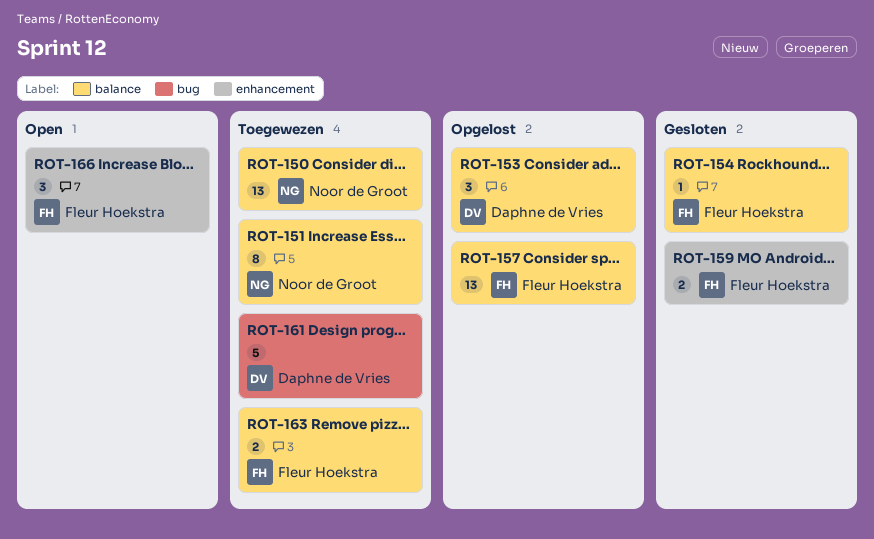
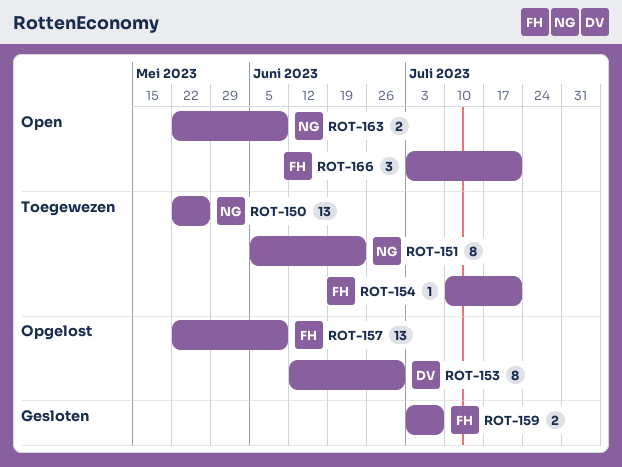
ROT-153, estimate: 3 -> 8
ROT-154, status: Gesloten -> Toegewezen
ROT-161: present -> none
ROT-163, status: Toegewezen -> Open
ROT-163, owner: Fleur Hoekstra -> Noor de Groot

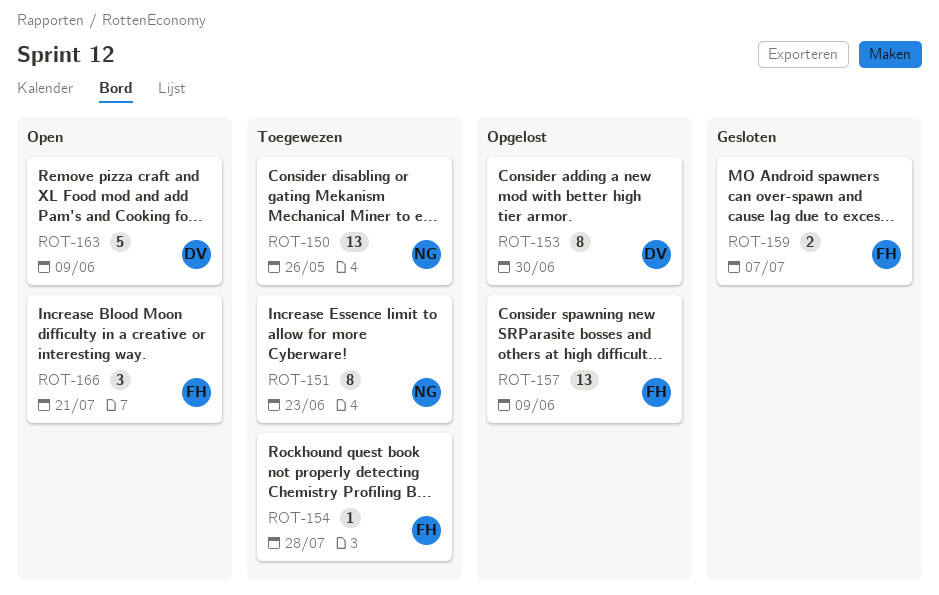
ROT-154, due: Jul 21 -> Jul 28
ROT-163, owner: NG -> DV
ROT-163, estimate: 2 -> 5

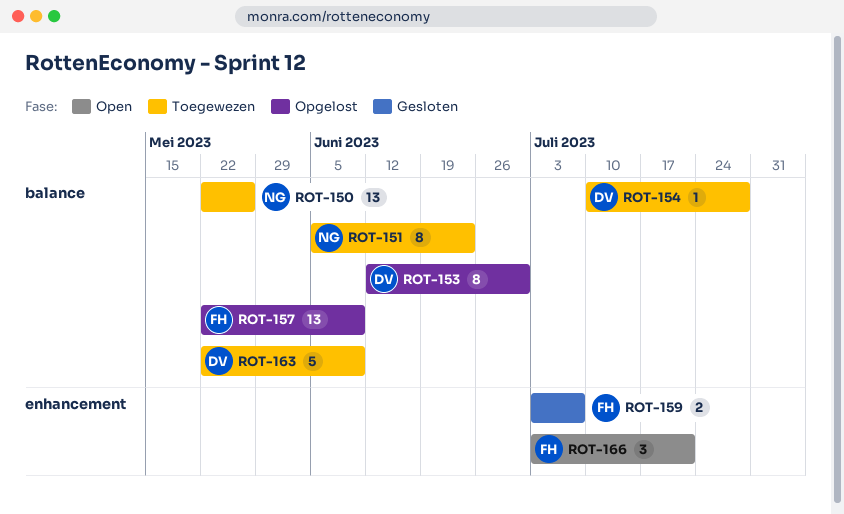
ROT-154, owner: FH -> DV
ROT-163, status: Open -> Toegewezen

